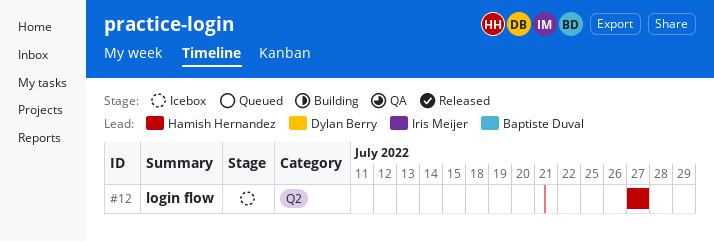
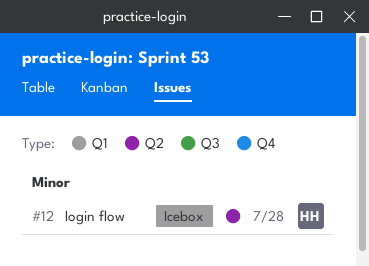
#12, due: Jul 27 -> Jul 28

